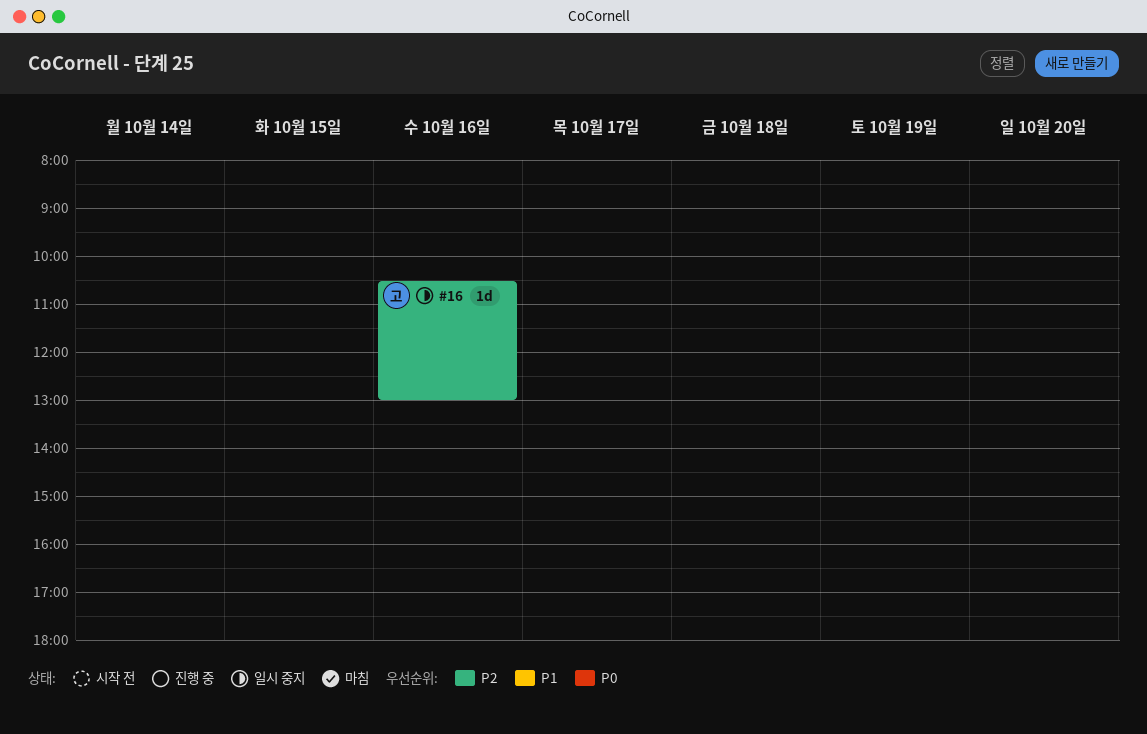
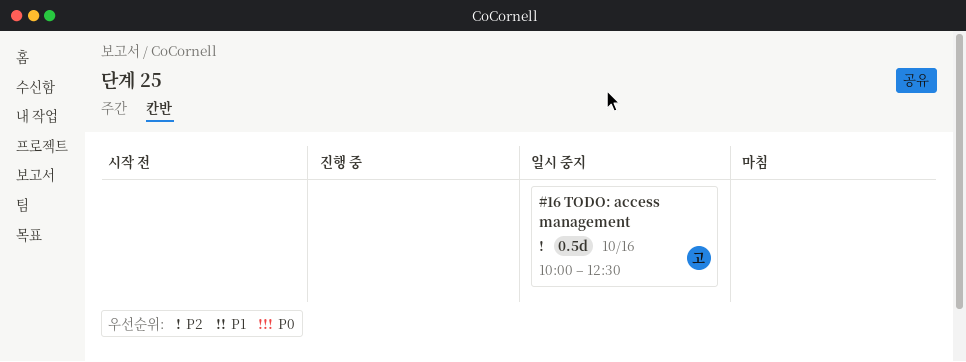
#16, estimate: 1d -> 0.5d
#16, begins: 10:30 -> 10:00
#16, ends: 13:00 -> 12:30

